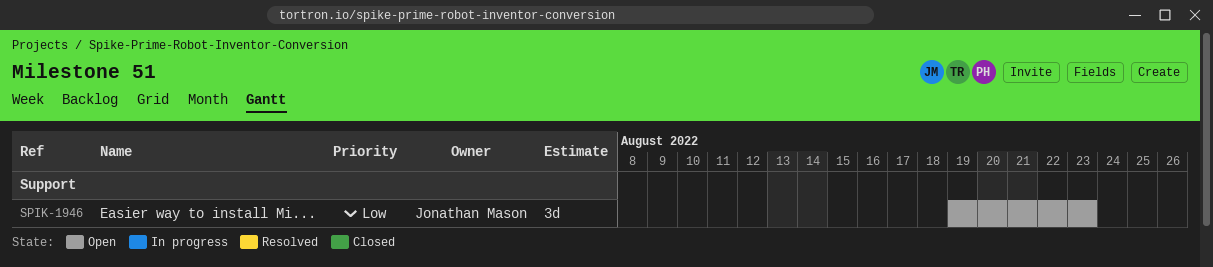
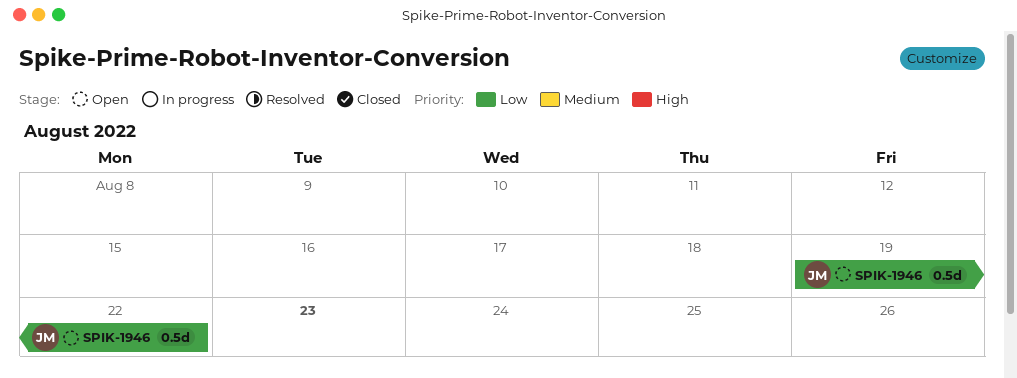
SPIK-1946, estimate: 3d -> 0.5d
SPIK-1946, due: Aug 23 -> Aug 22

